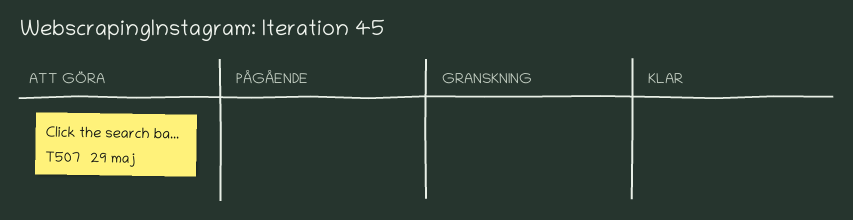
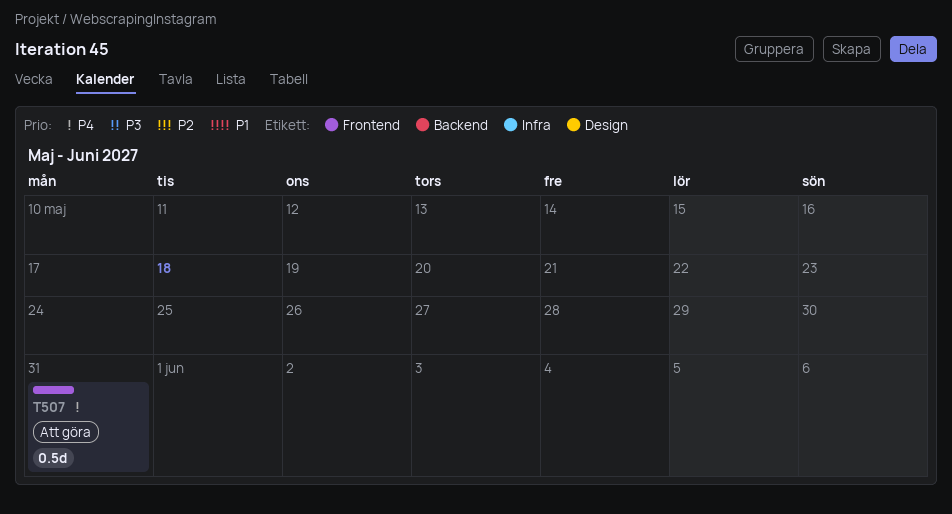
T507, due: May 29 -> May 31

